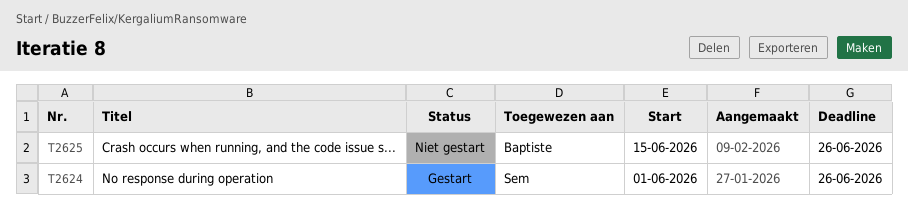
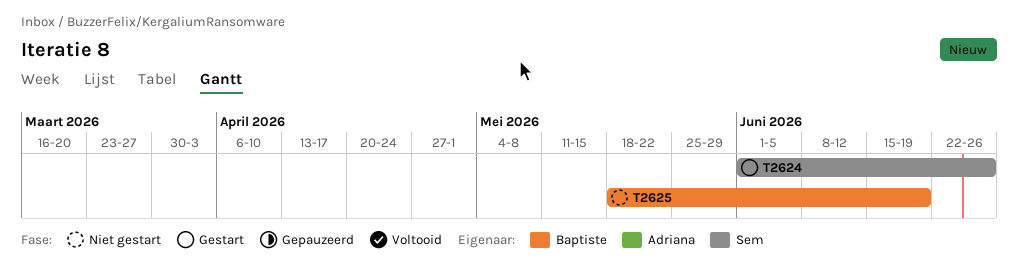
T2625, start: Jun 15 -> May 18
T2625, due: Jun 26 -> Jun 19

